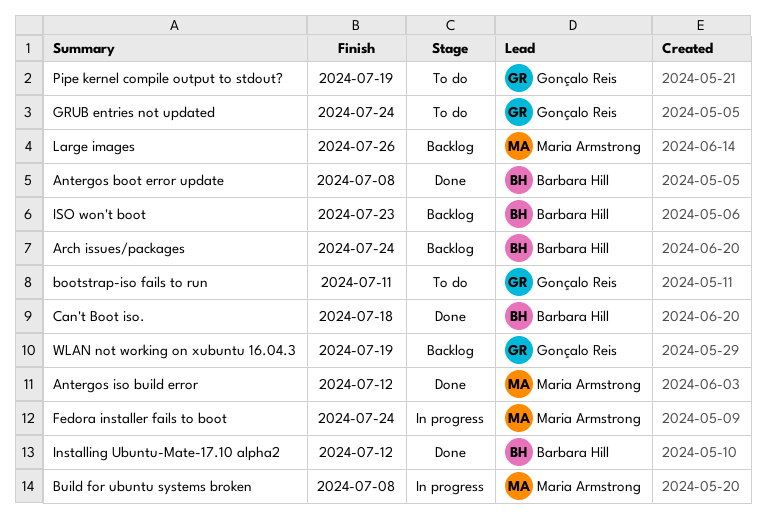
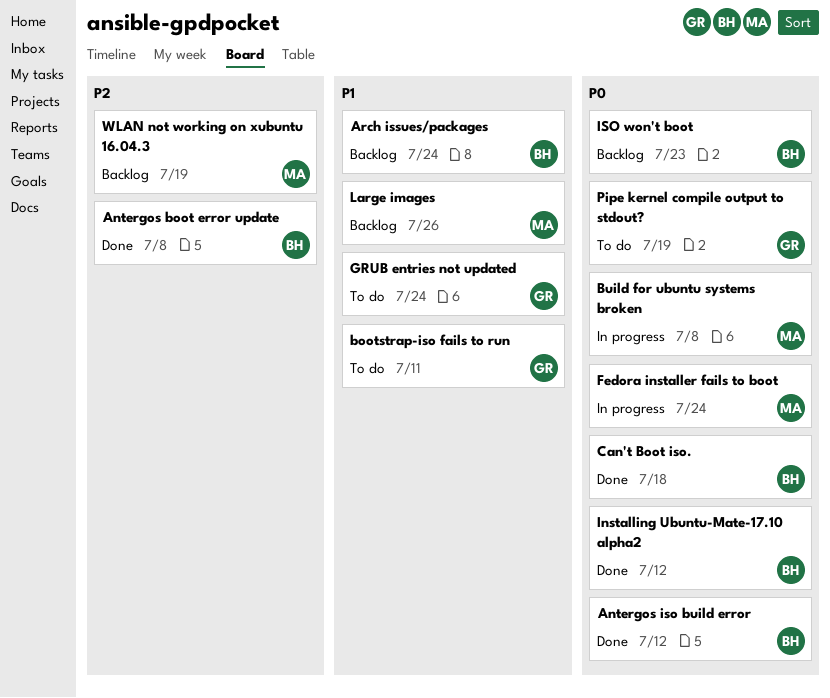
Antergos iso build error, owner: Maria Armstrong -> Barbara Hill
WLAN not working on xubuntu 16.04.3, owner: Gonçalo Reis -> Maria Armstrong

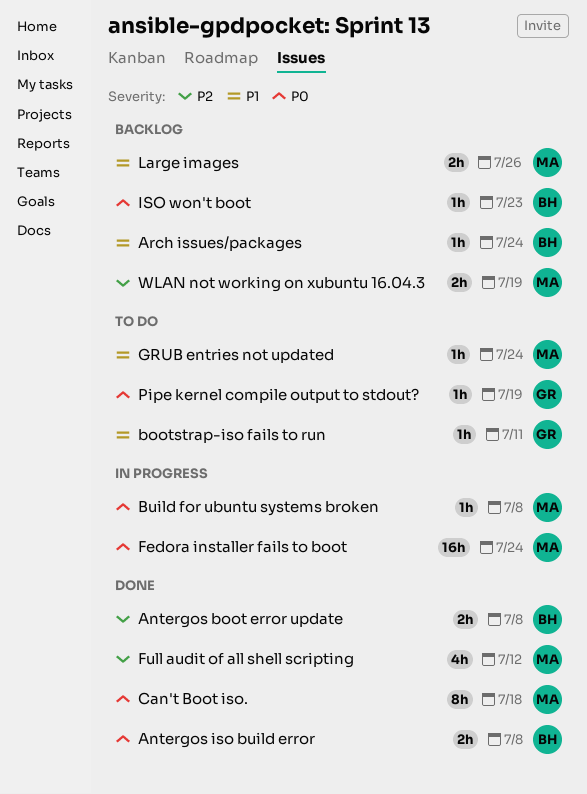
Antergos iso build error, due: Jul 12 -> Jul 8
Can't Boot iso., owner: BH -> MA
Full audit of all shell scripting: none -> present
GRUB entries not updated, owner: GR -> MA
Installing Ubuntu-Mate-17.10 alpha2: present -> none

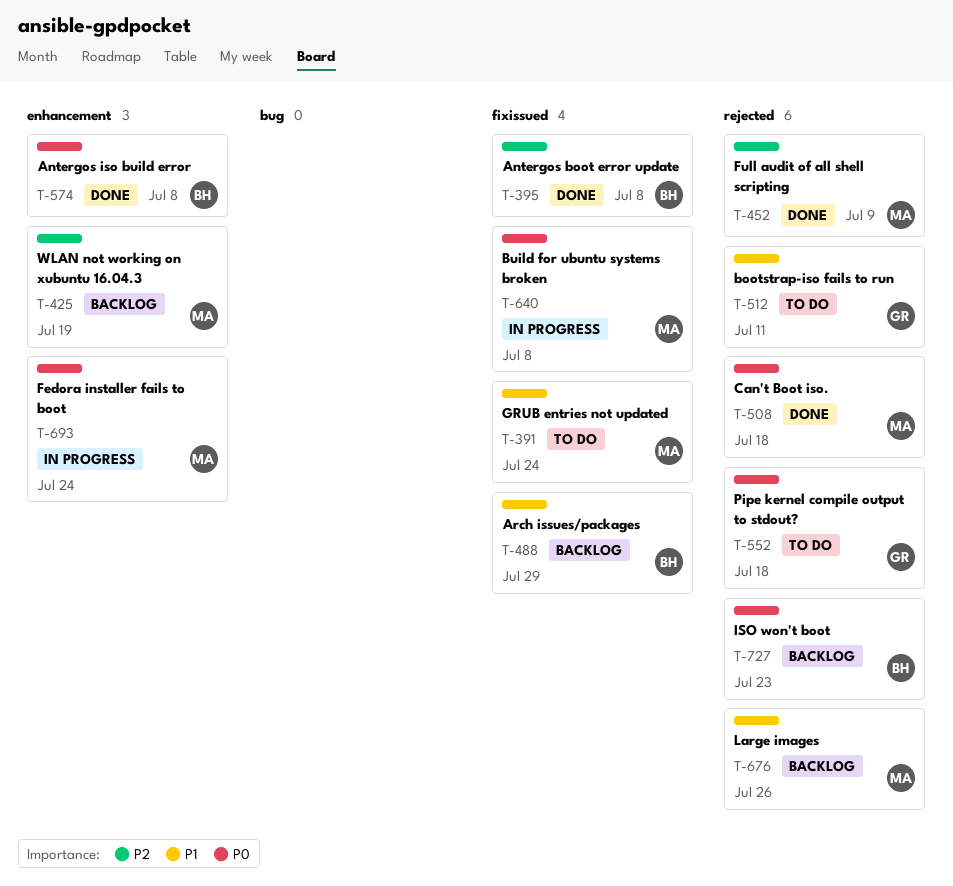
Arch issues/packages, due: Jul 24 -> Jul 29
Full audit of all shell scripting, due: Jul 12 -> Jul 9
Pipe kernel compile output to stdout?, due: Jul 19 -> Jul 18

